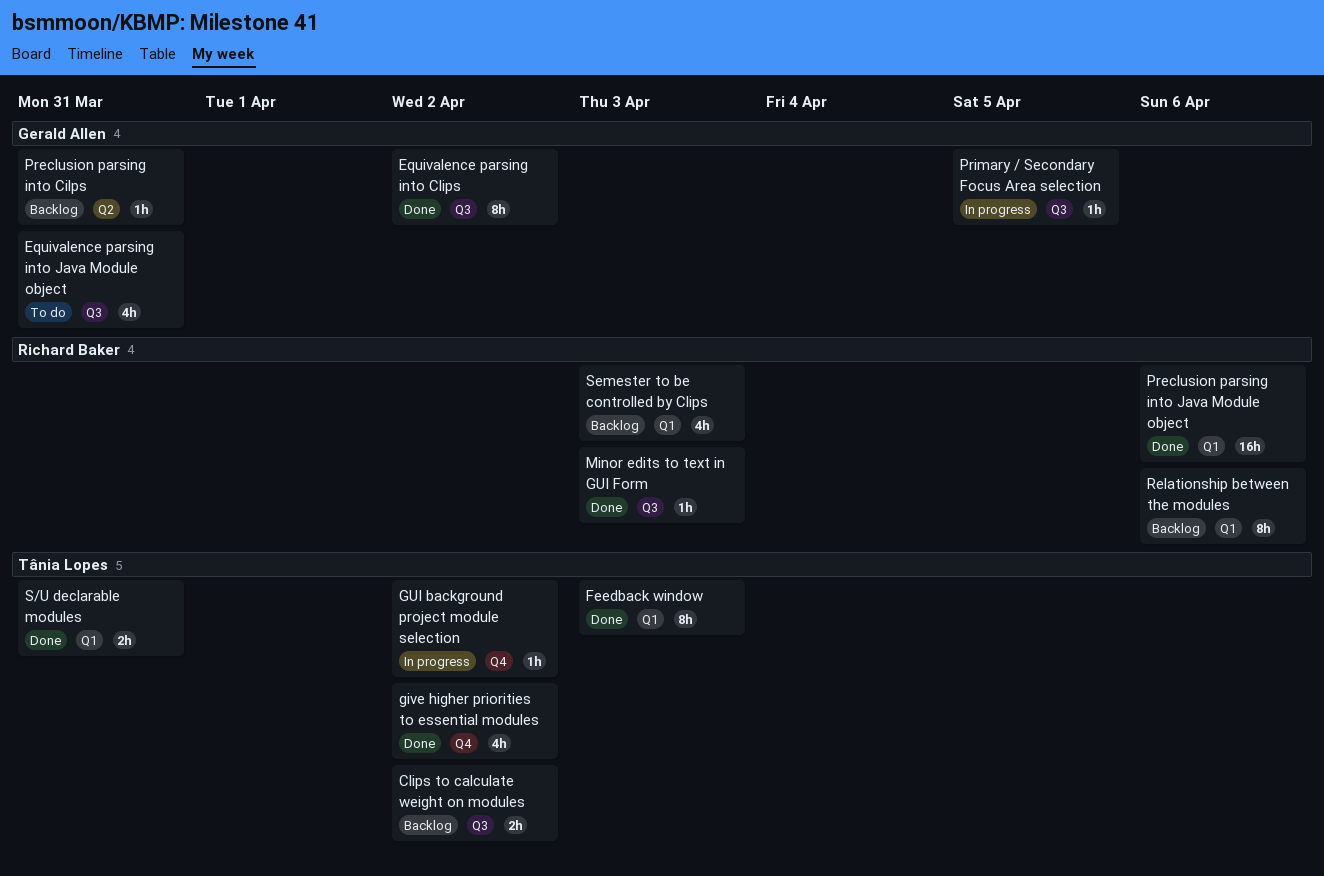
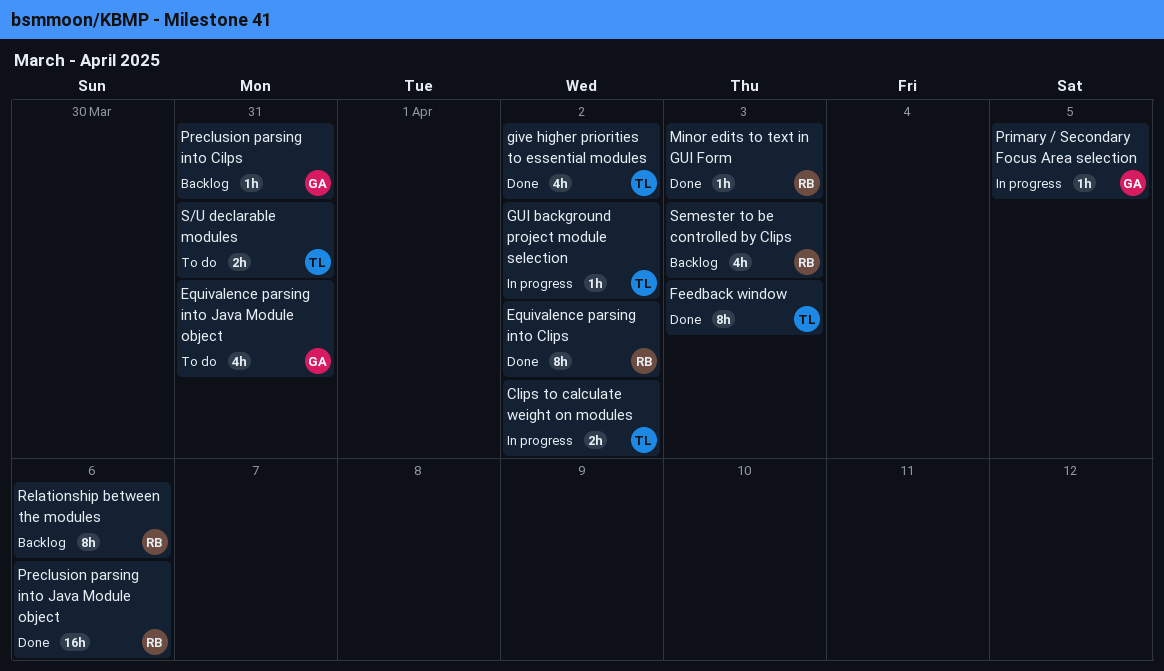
Clips to calculate weight on modules, status: Backlog -> In progress
Equivalence parsing into Clips, owner: Gerald Allen -> Richard Baker
S/U declarable modules, status: Done -> To do

